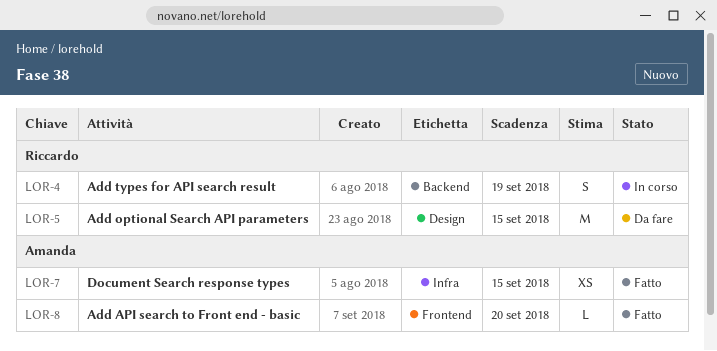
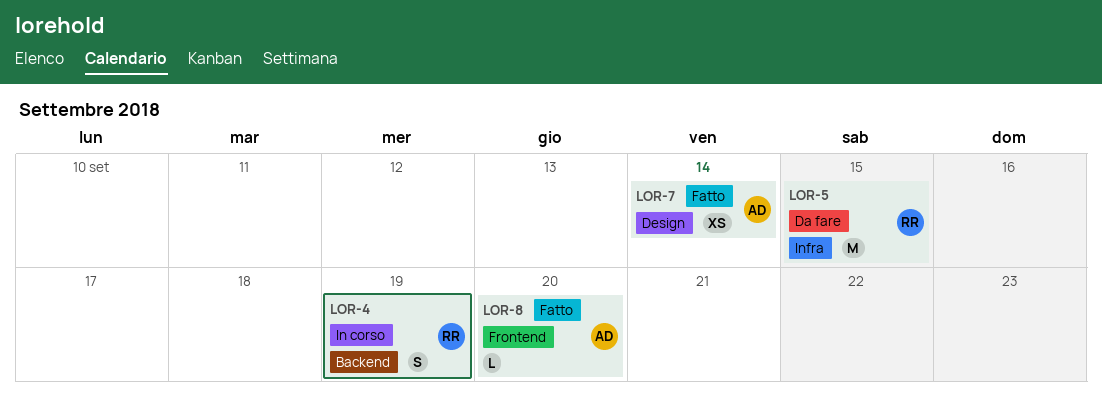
LOR-5, label: Design -> Infra
LOR-7, label: Infra -> Design
LOR-7, due: Sep 15 -> Sep 14

